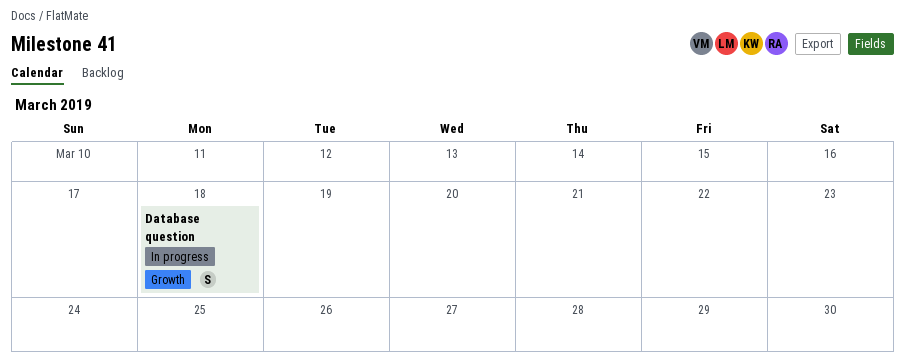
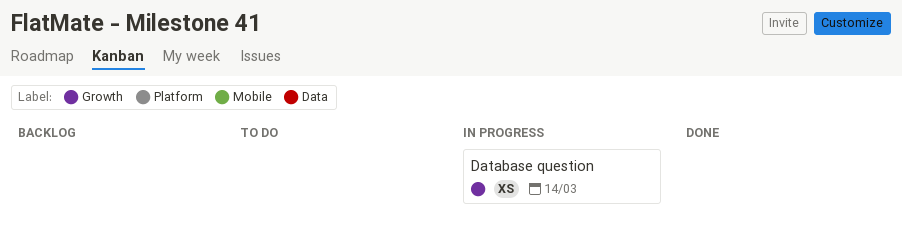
Database question, estimate: S -> XS
Database question, due: Mar 18 -> Mar 14

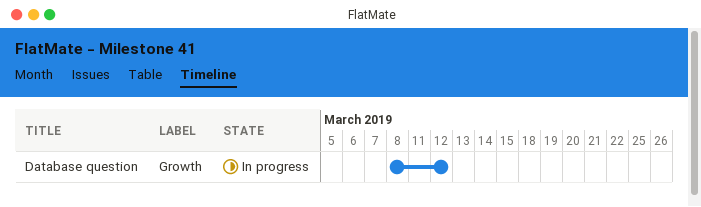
Database question, due: Mar 14 -> Mar 12

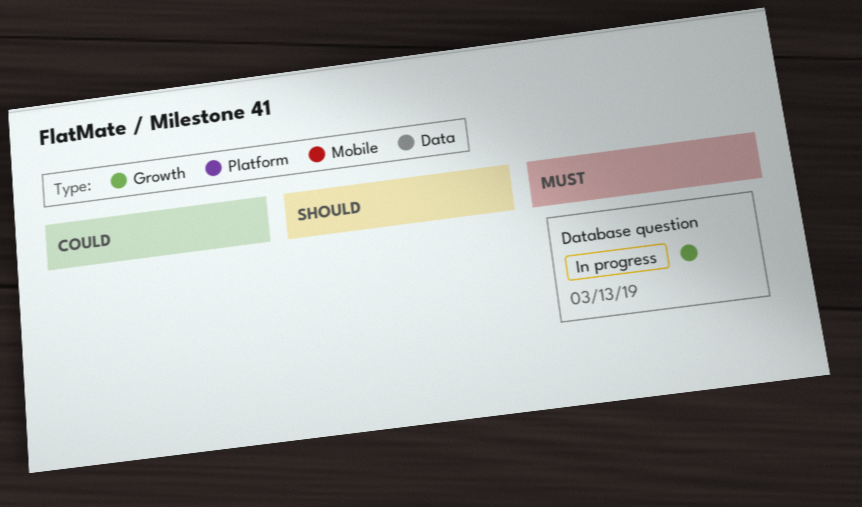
Database question, due: Mar 12 -> Mar 13

